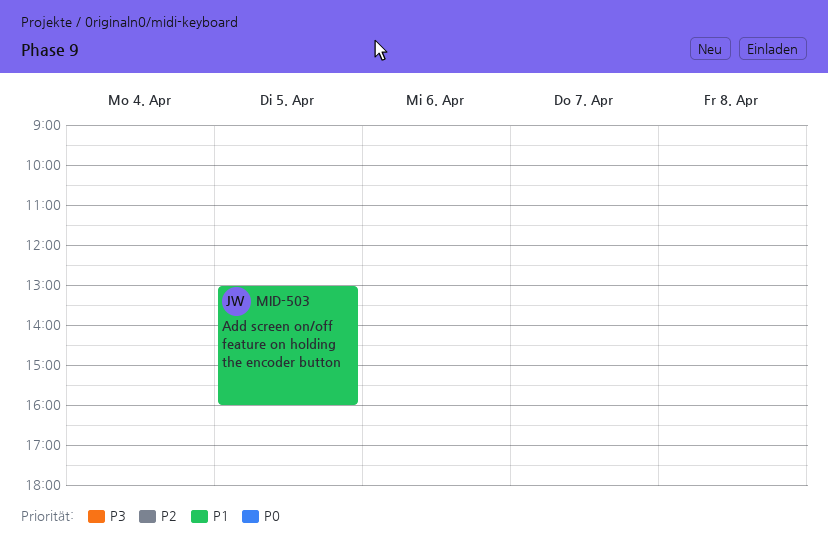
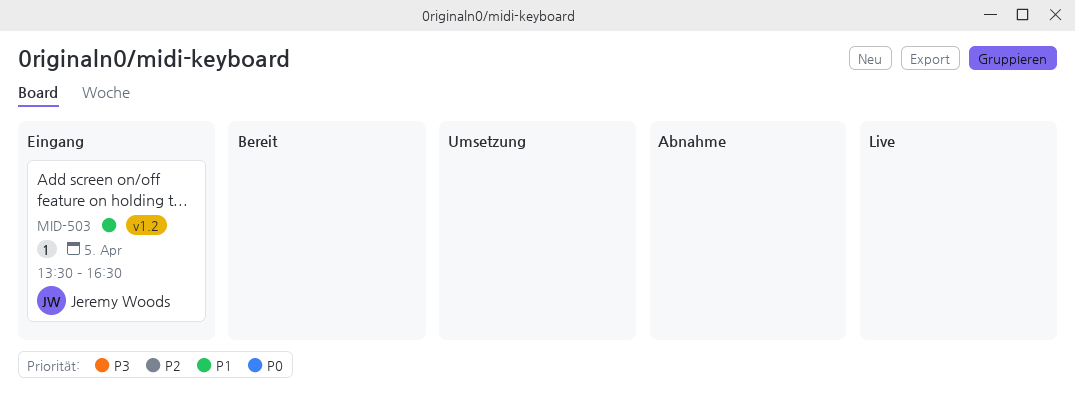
MID-503, begins: 13:00 -> 13:30
MID-503, ends: 16:00 -> 16:30

